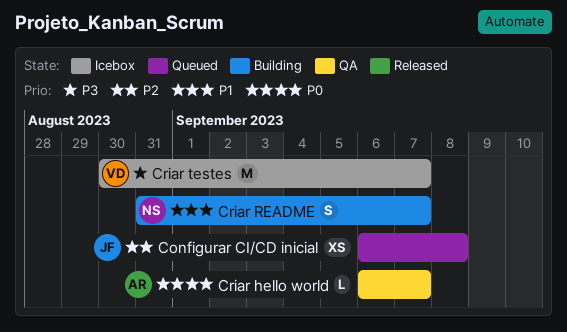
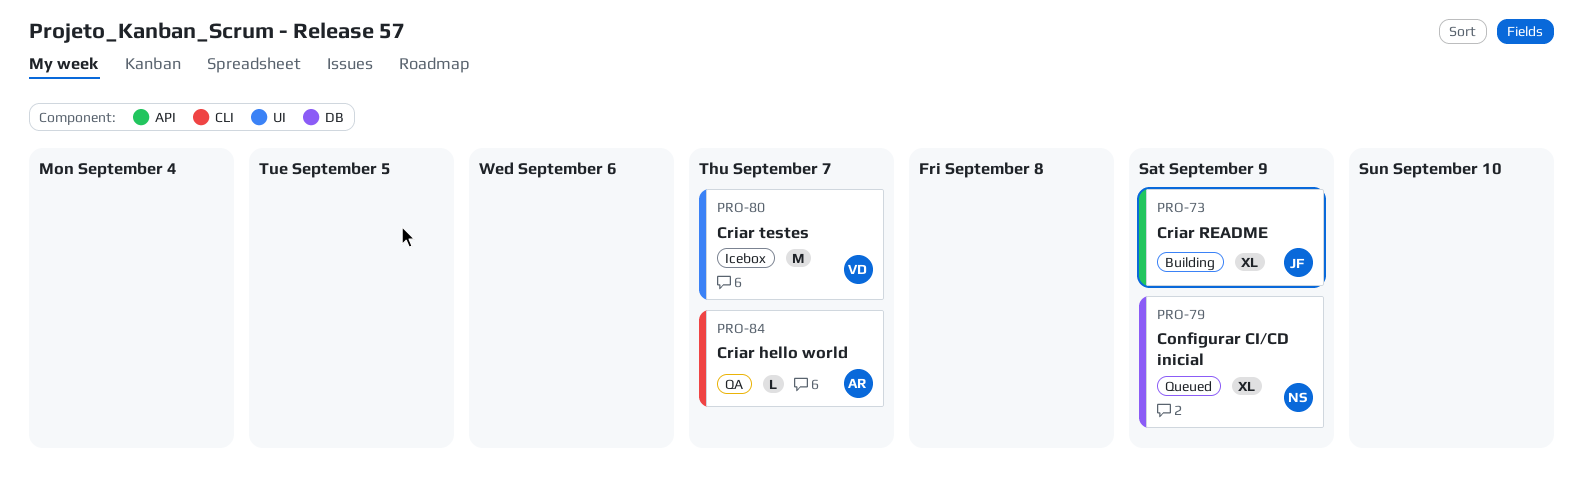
Configurar CI/CD inicial, owner: JF -> NS
Configurar CI/CD inicial, estimate: XS -> XL
Configurar CI/CD inicial, due: Sep 8 -> Sep 9
Criar README, owner: NS -> JF
Criar README, estimate: S -> XL
Criar README, due: Sep 7 -> Sep 9

